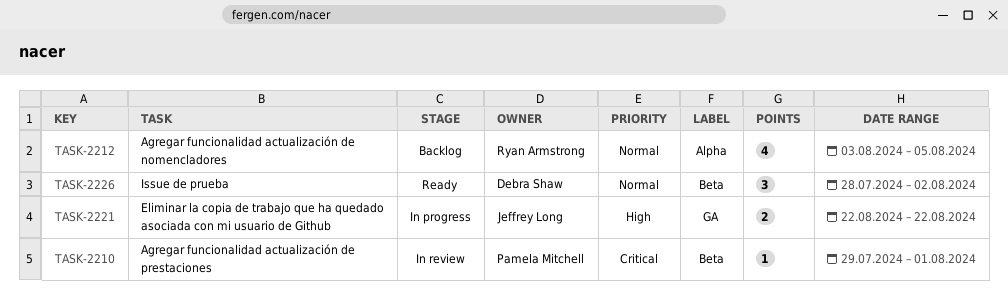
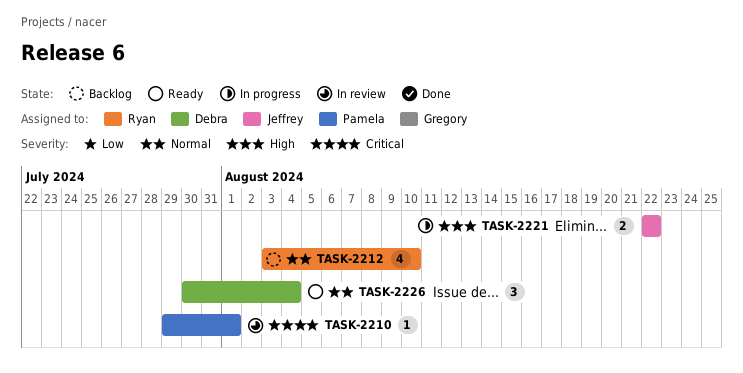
TASK-2212, due: Aug 5 -> Aug 10
TASK-2226, start: Jul 28 -> Jul 30
TASK-2226, due: Aug 2 -> Aug 4

